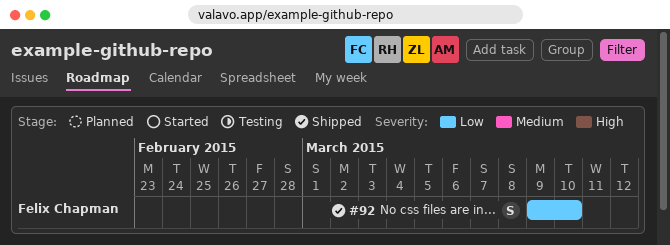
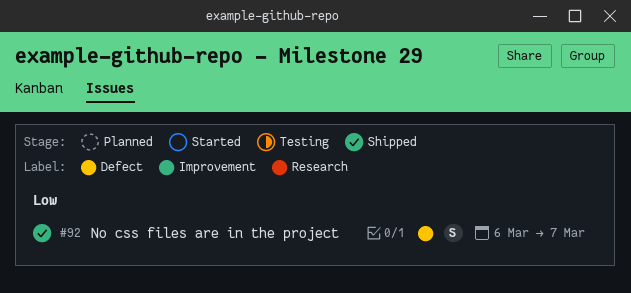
#92, start: Mar 9 -> Mar 6
#92, due: Mar 10 -> Mar 7

